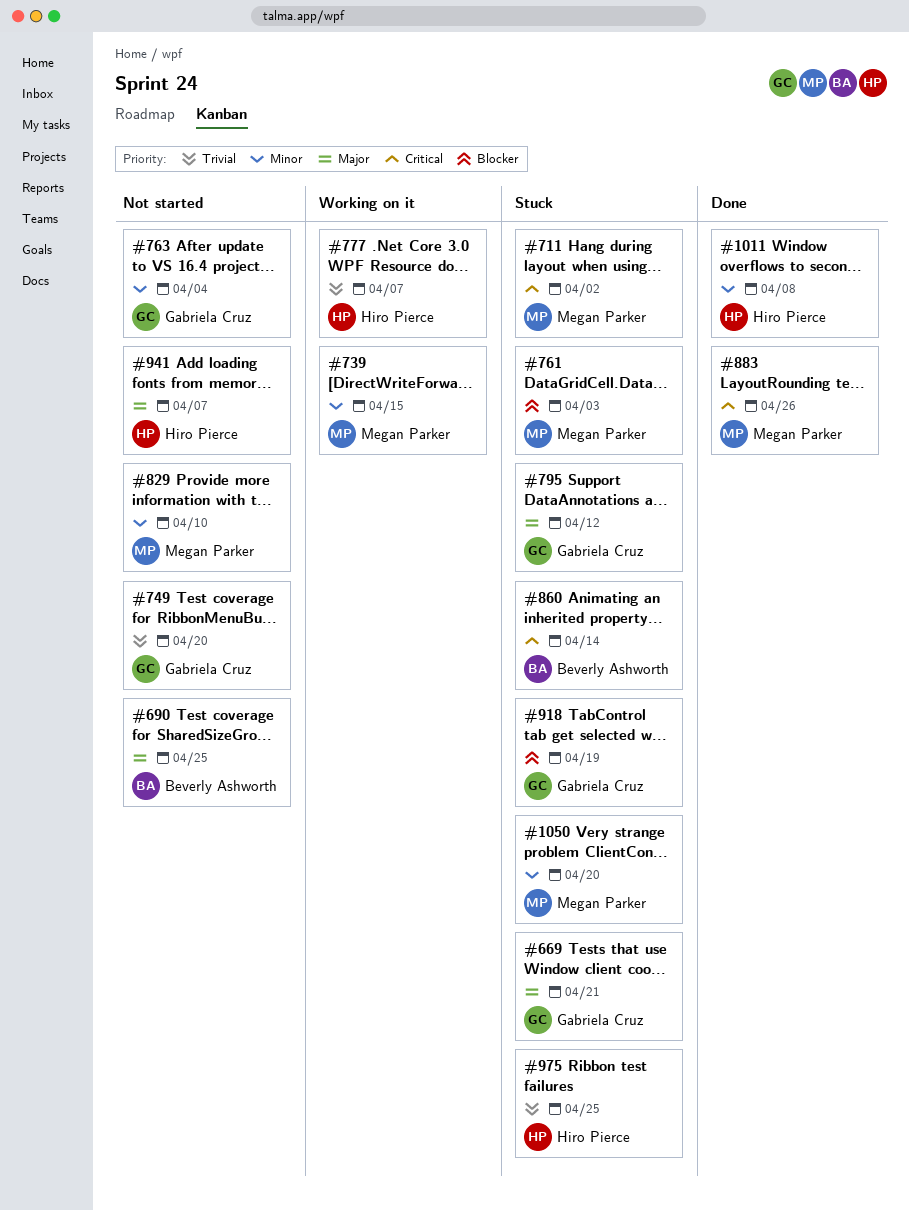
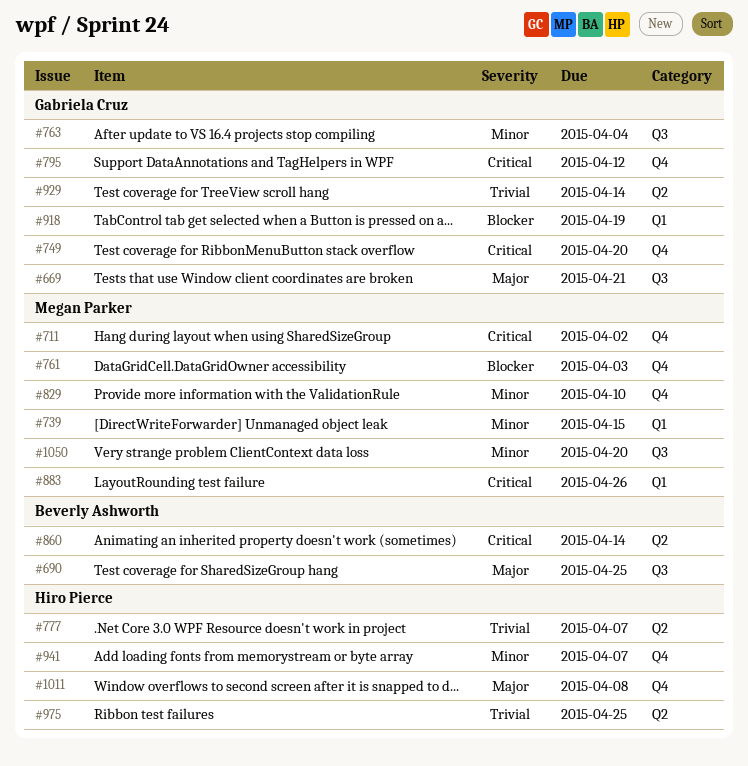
#749, priority: Trivial -> Critical
#795, priority: Major -> Critical
#929: none -> present
#941, priority: Major -> Minor
#1011, priority: Minor -> Major

